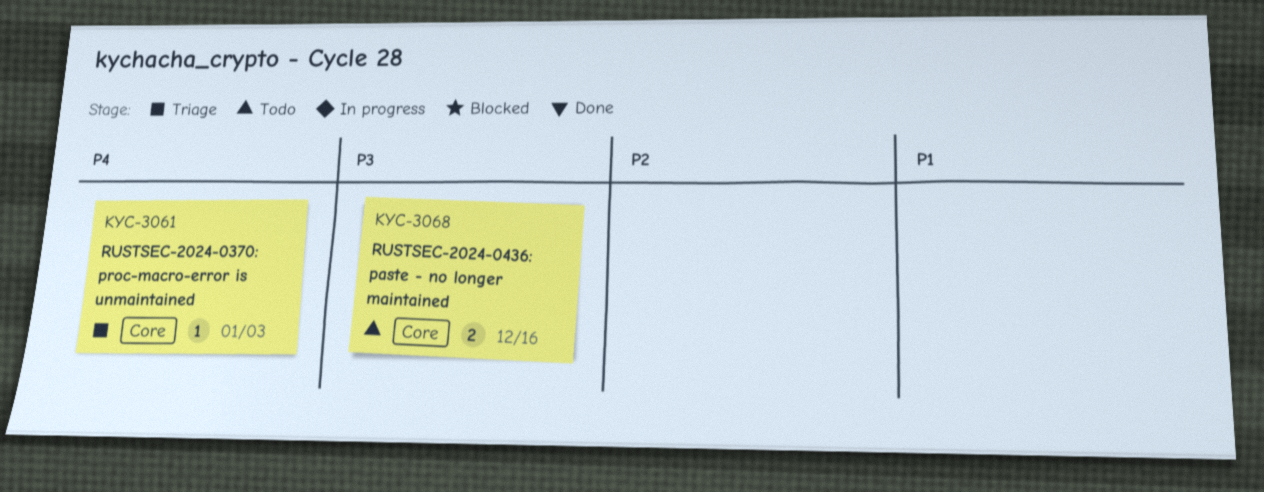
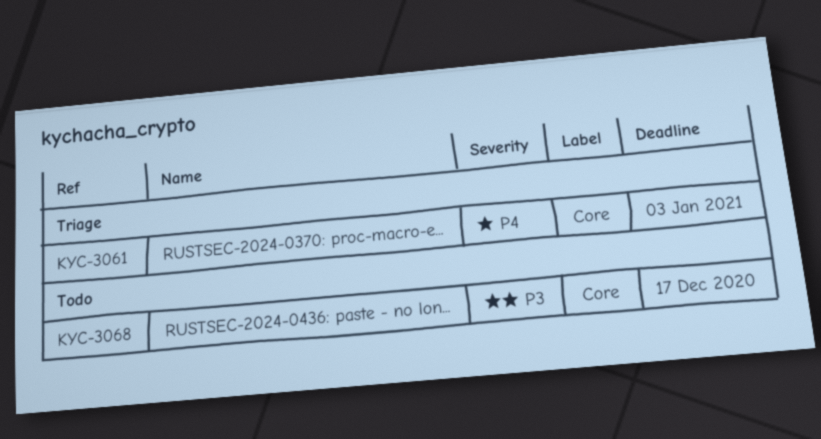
KYC-3068, due: Dec 16 -> Dec 17

